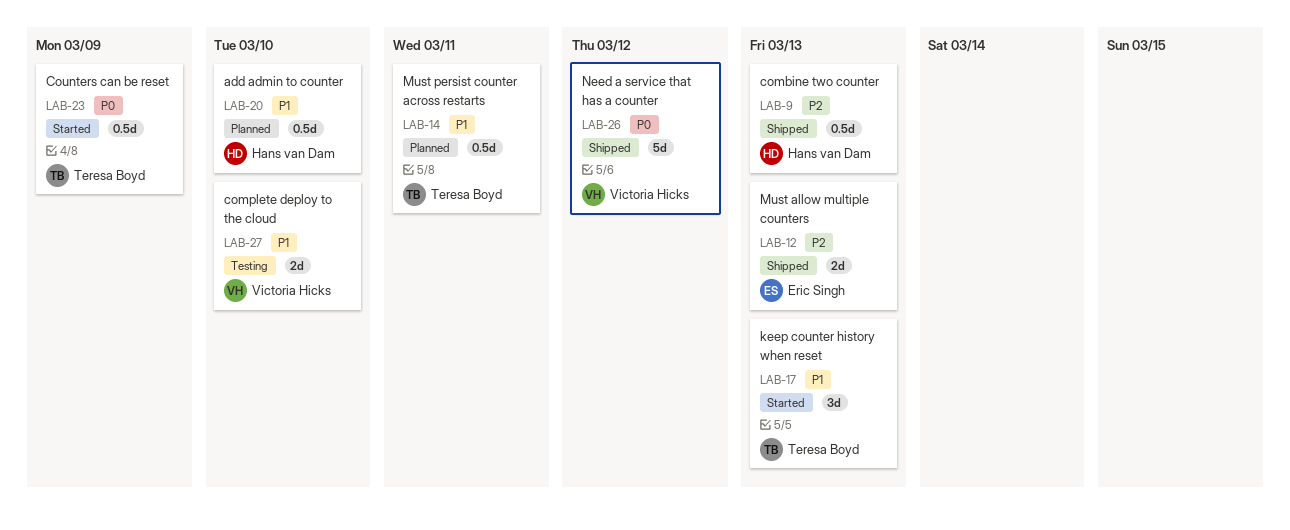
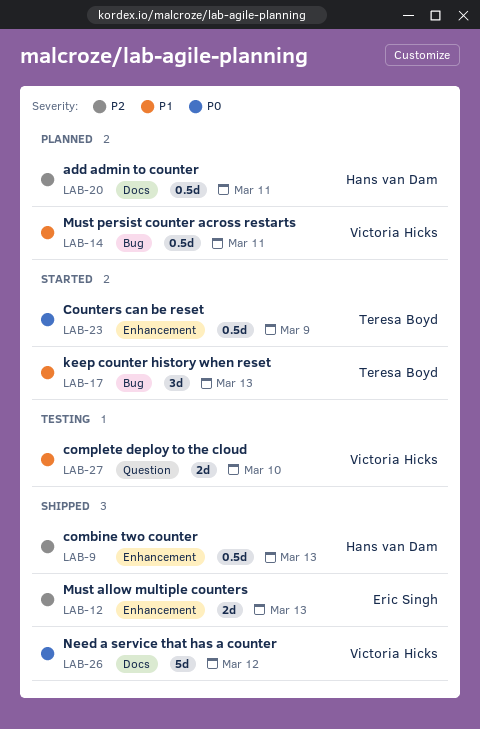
LAB-14, owner: Teresa Boyd -> Victoria Hicks
LAB-20, priority: P1 -> P2
LAB-20, due: Mar 10 -> Mar 11

